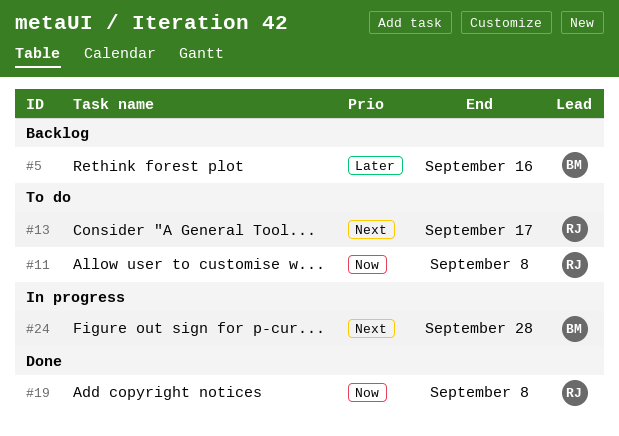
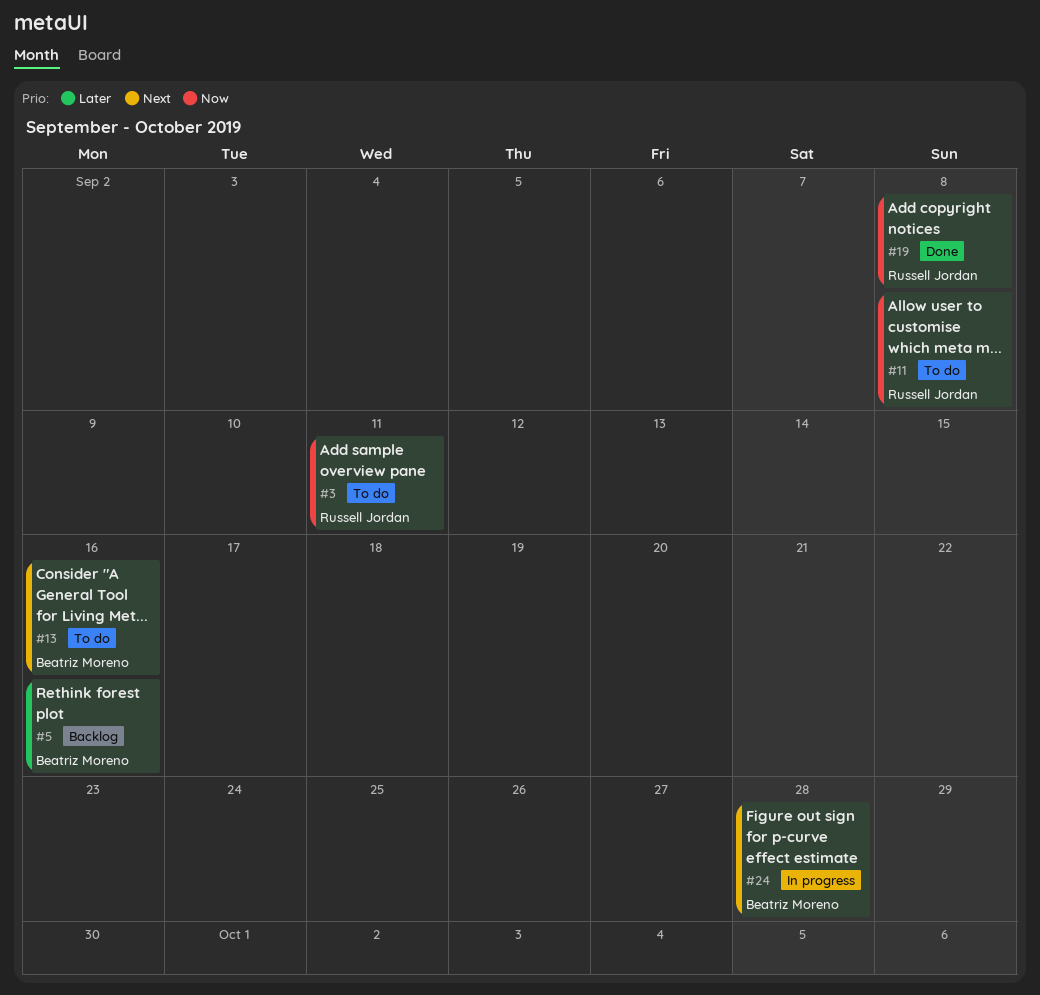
#3: none -> present
#13, owner: Russell Jordan -> Beatriz Moreno
#13, due: Sep 17 -> Sep 16

